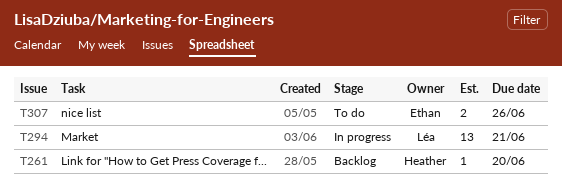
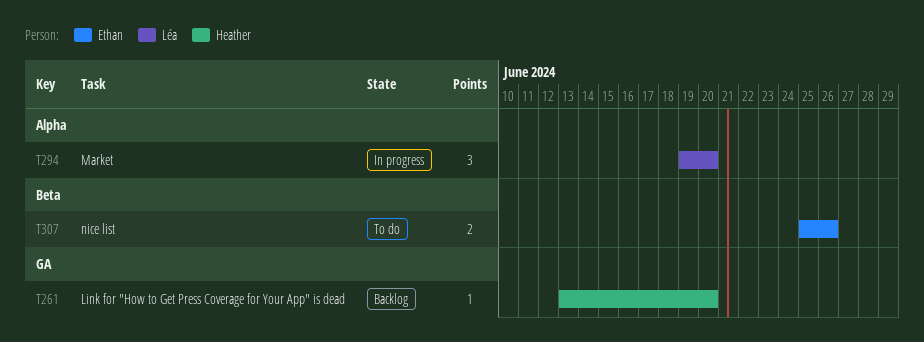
T294, estimate: 13 -> 3
T294, due: Jun 21 -> Jun 20

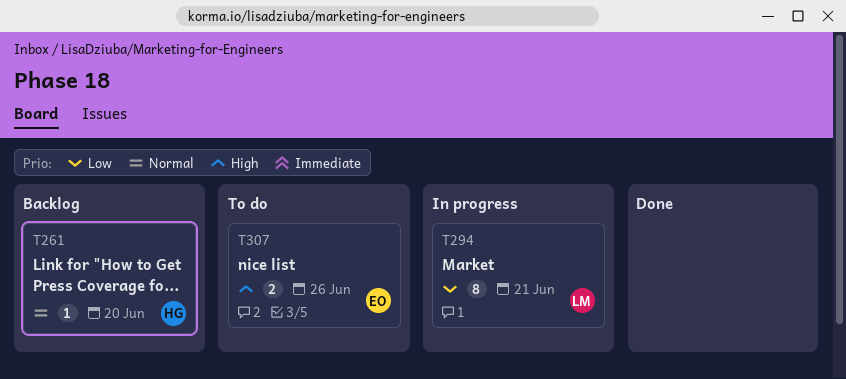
T294, estimate: 3 -> 8
T294, due: Jun 20 -> Jun 21

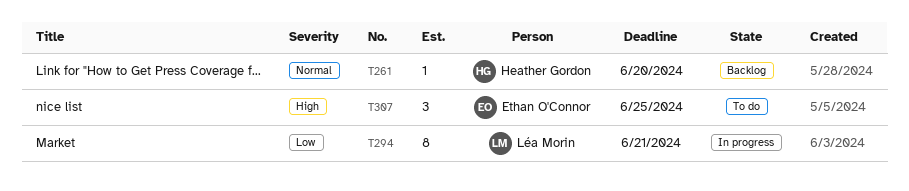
T307, estimate: 2 -> 3
T307, due: Jun 26 -> Jun 25

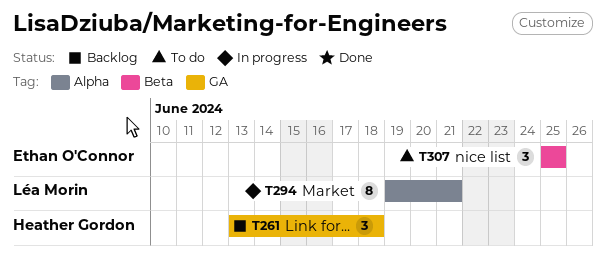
T261, estimate: 1 -> 3
T261, due: Jun 20 -> Jun 18

